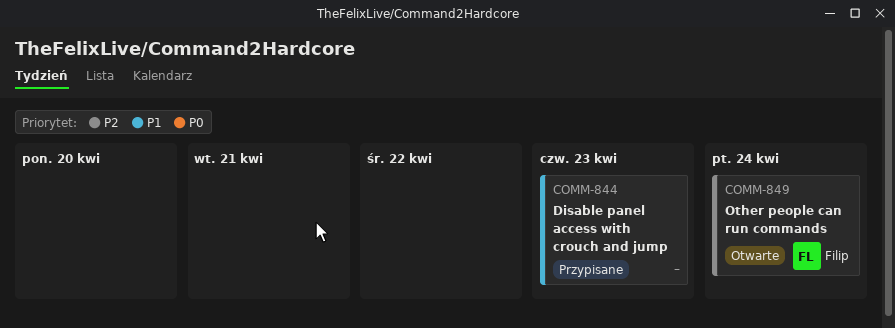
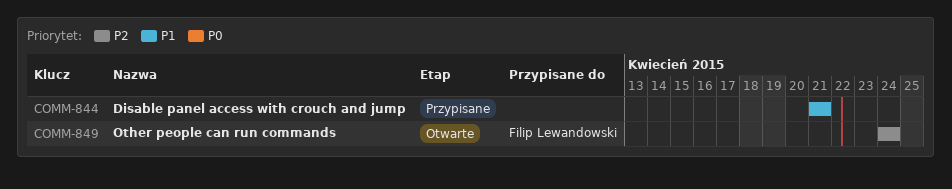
COMM-844, due: Apr 23 -> Apr 21

